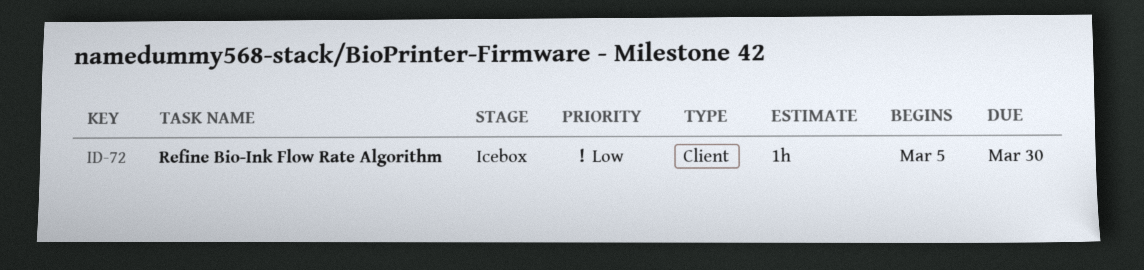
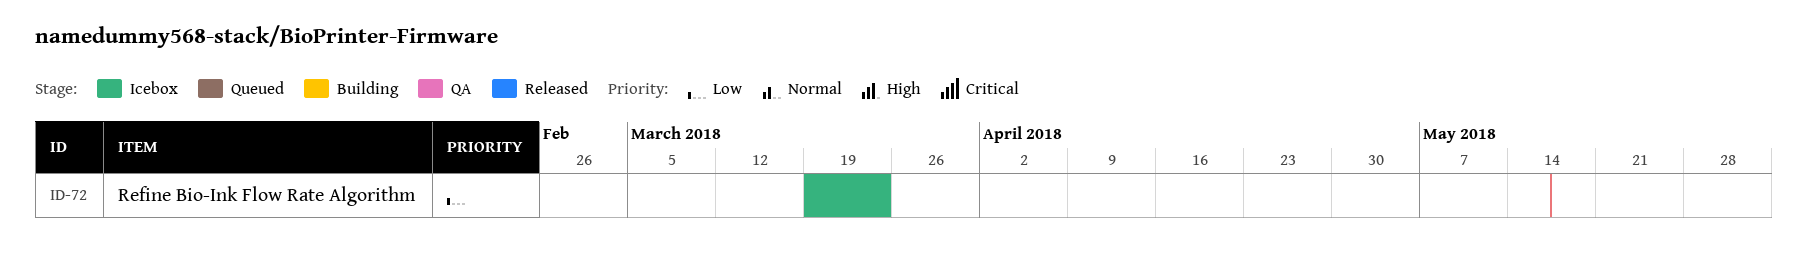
ID-72, start: Mar 5 -> Mar 19
ID-72, due: Mar 30 -> Mar 23

